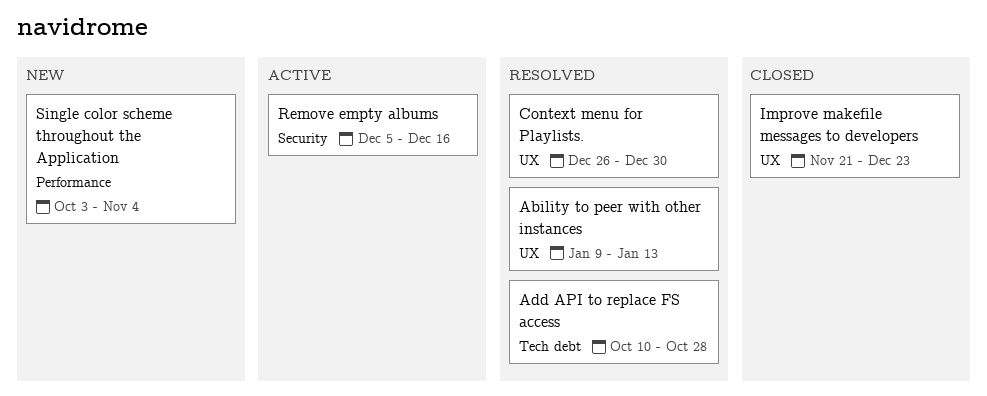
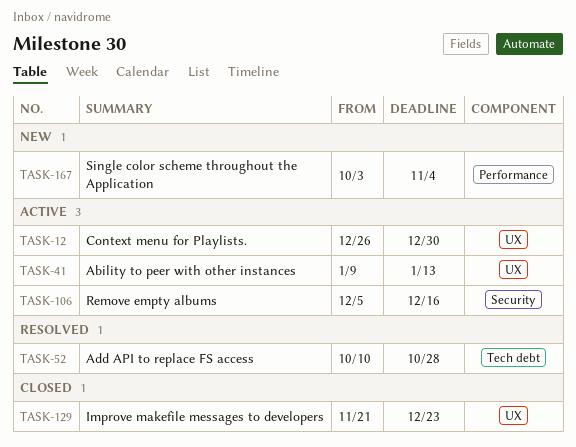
Ability to peer with other instances, status: Resolved -> Active
Context menu for Playlists., status: Resolved -> Active

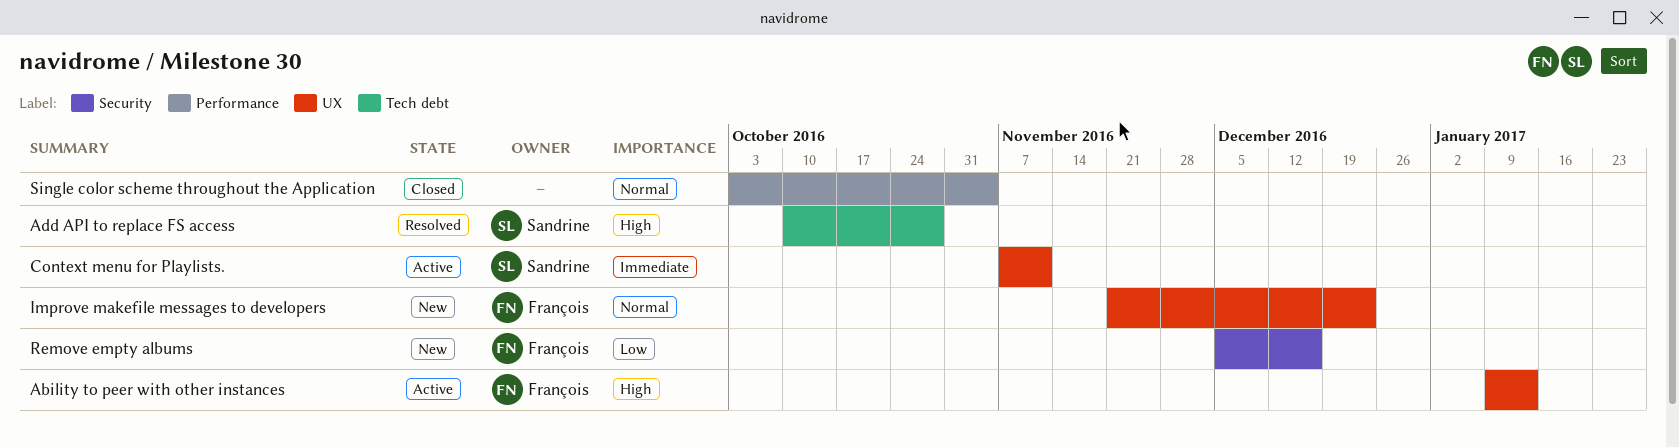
Context menu for Playlists., start: Dec 26 -> Nov 7
Context menu for Playlists., due: Dec 30 -> Nov 11
Improve makefile messages to developers, status: Closed -> New
Remove empty albums, status: Active -> New
Single color scheme throughout the Application, status: New -> Closed

